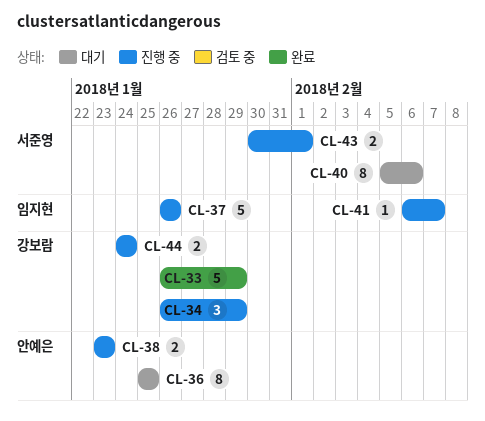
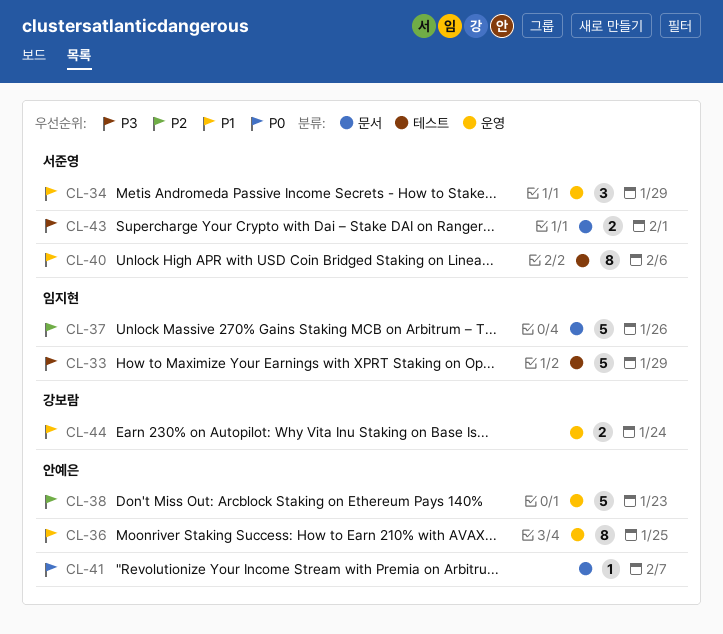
CL-33, owner: 강보람 -> 임지현
CL-34, owner: 강보람 -> 서준영
CL-38, estimate: 2 -> 5
CL-41, owner: 임지현 -> 안예은

